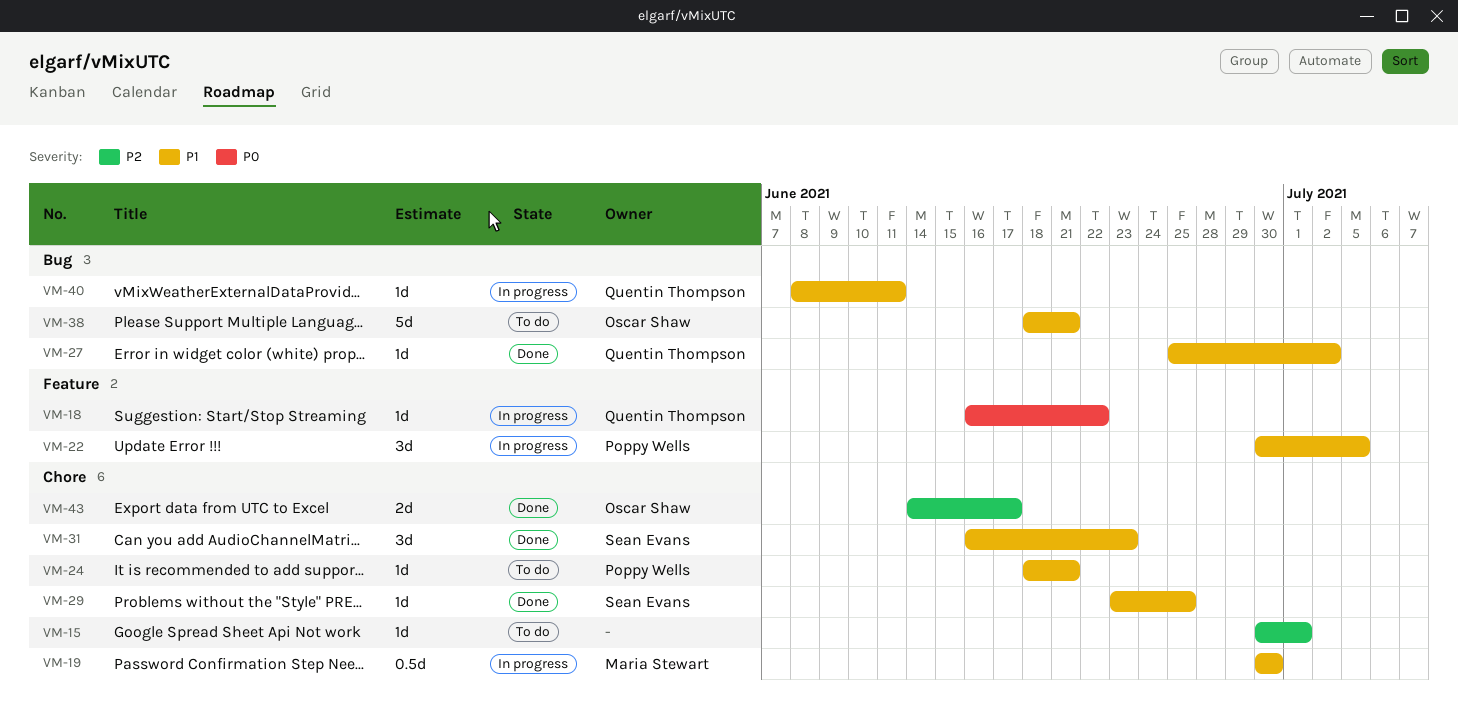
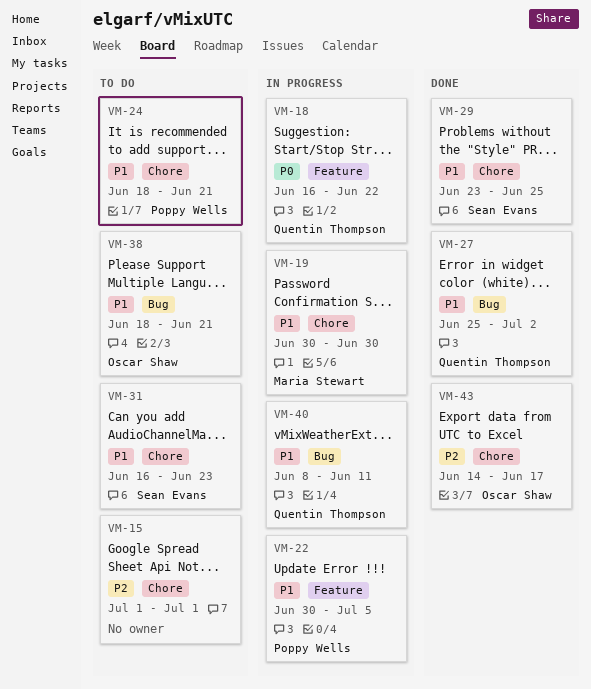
VM-15, start: Jun 30 -> Jul 1
VM-31, status: Done -> To do

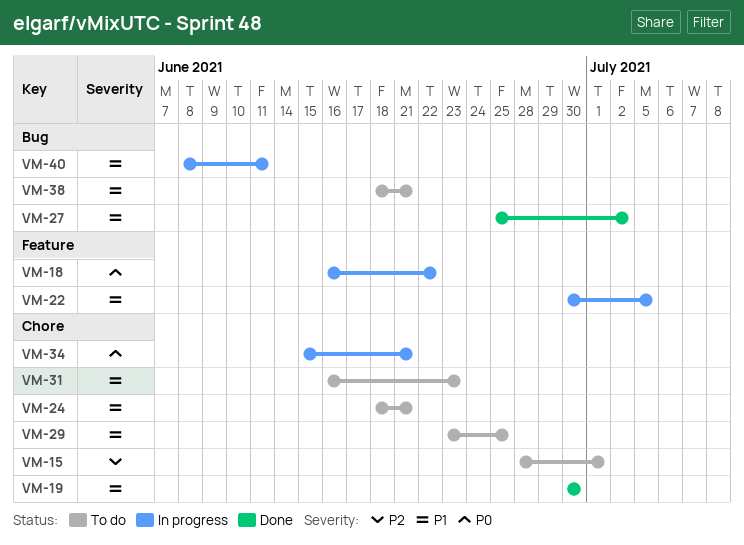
VM-15, start: Jul 1 -> Jun 28
VM-19, status: In progress -> Done
VM-29, status: Done -> To do
VM-34: none -> present
VM-43: present -> none

